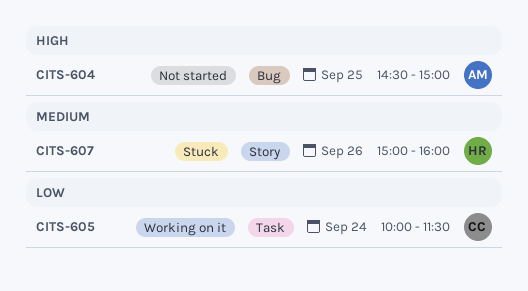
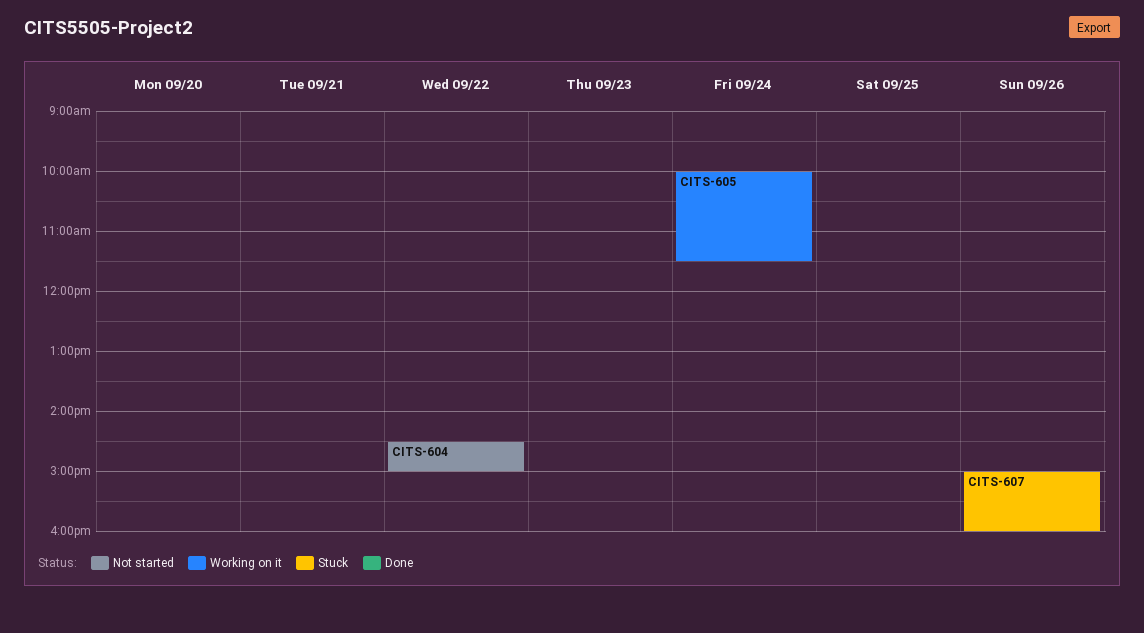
CITS-604, day: Sep 25 -> Sep 22

